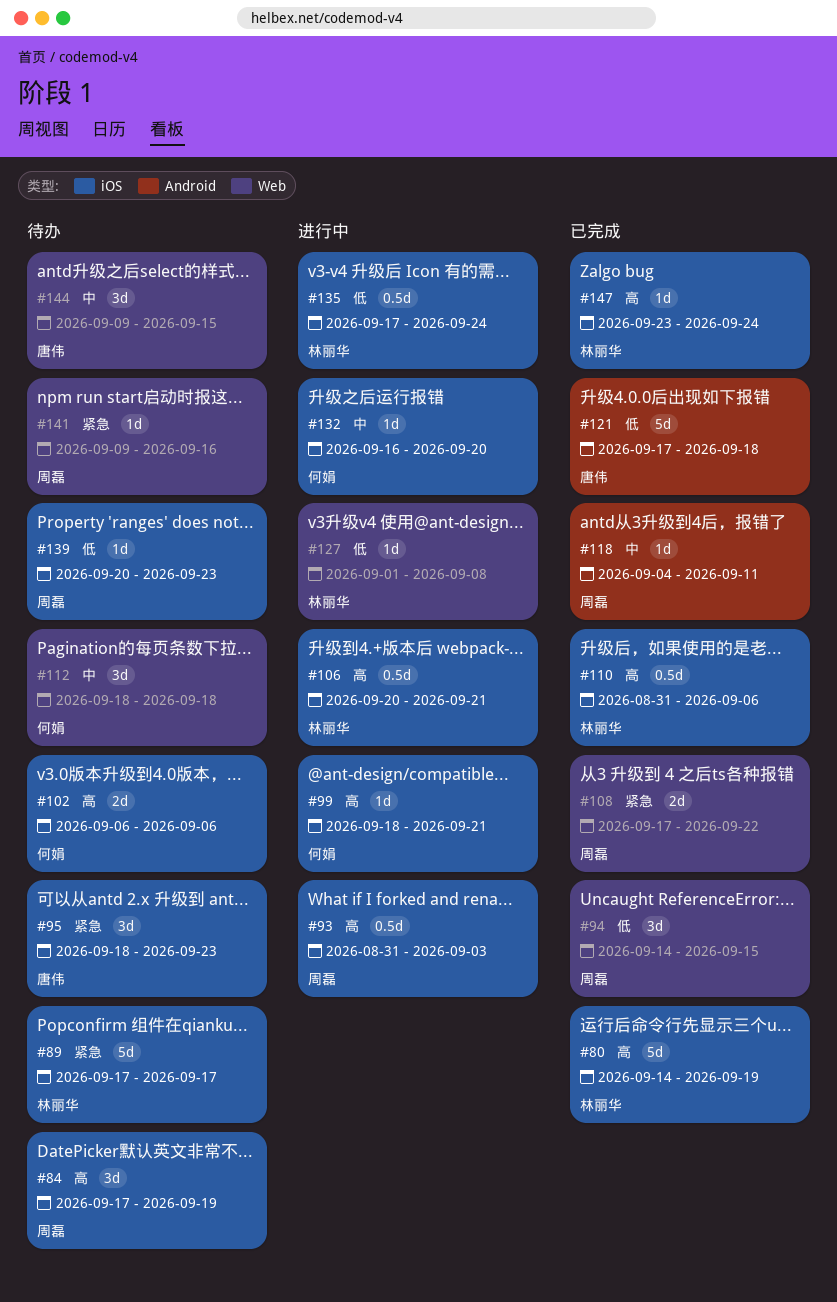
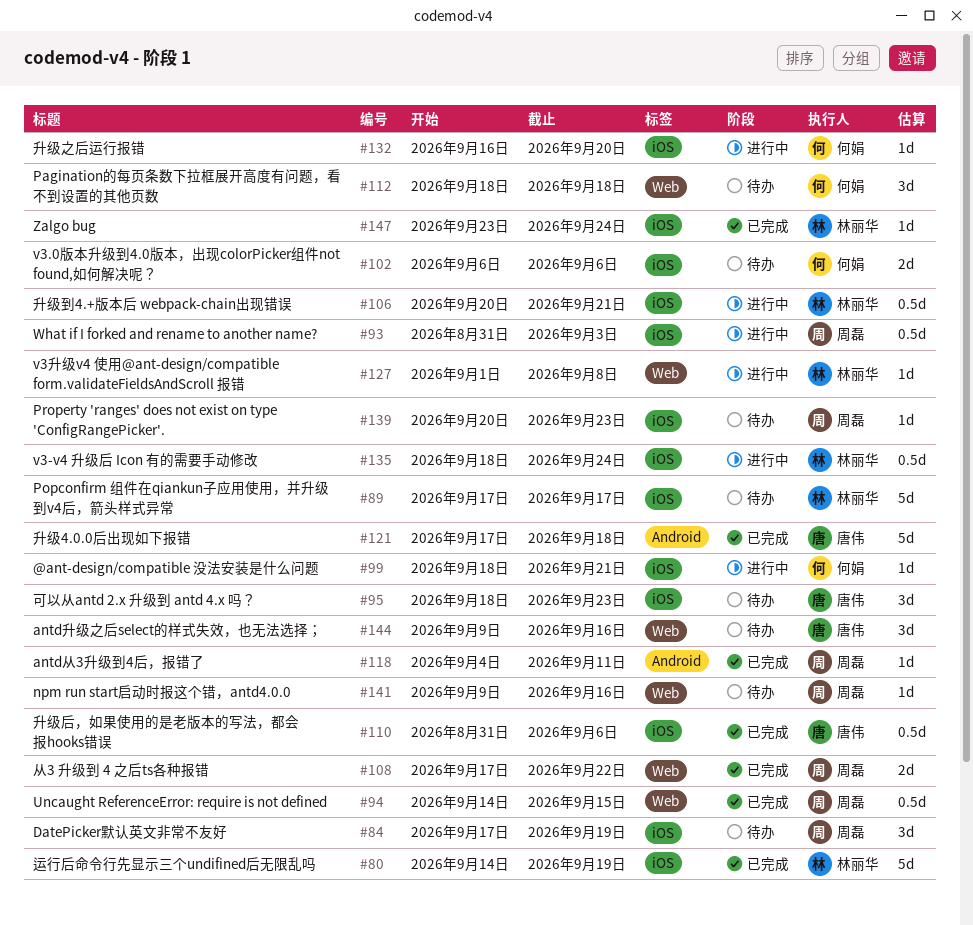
#94, estimate: 3d -> 0.5d
#110, owner: 林丽华 -> 唐伟
#135, start: Sep 17 -> Sep 18
#144, due: Sep 15 -> Sep 16

